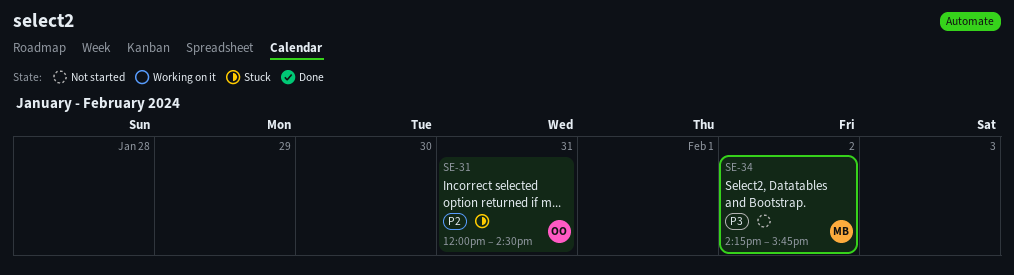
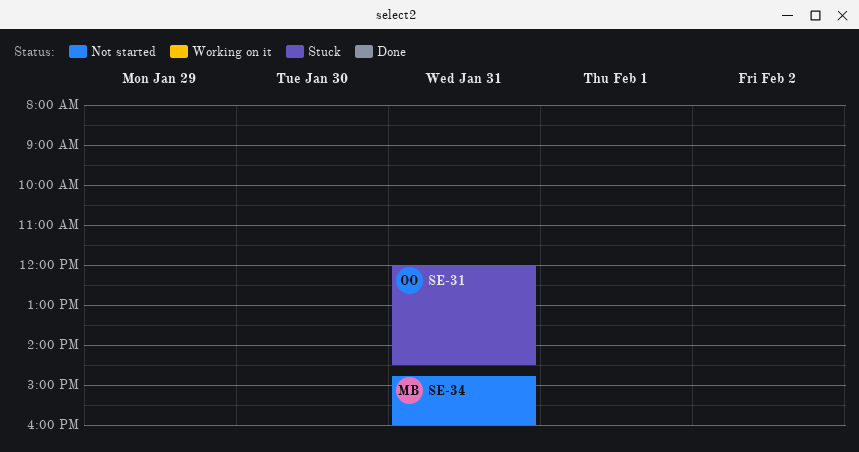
SE-34, day: Feb 2 -> Jan 31
SE-34, begins: 14:15 -> 14:45
SE-34, ends: 15:45 -> 16:00

